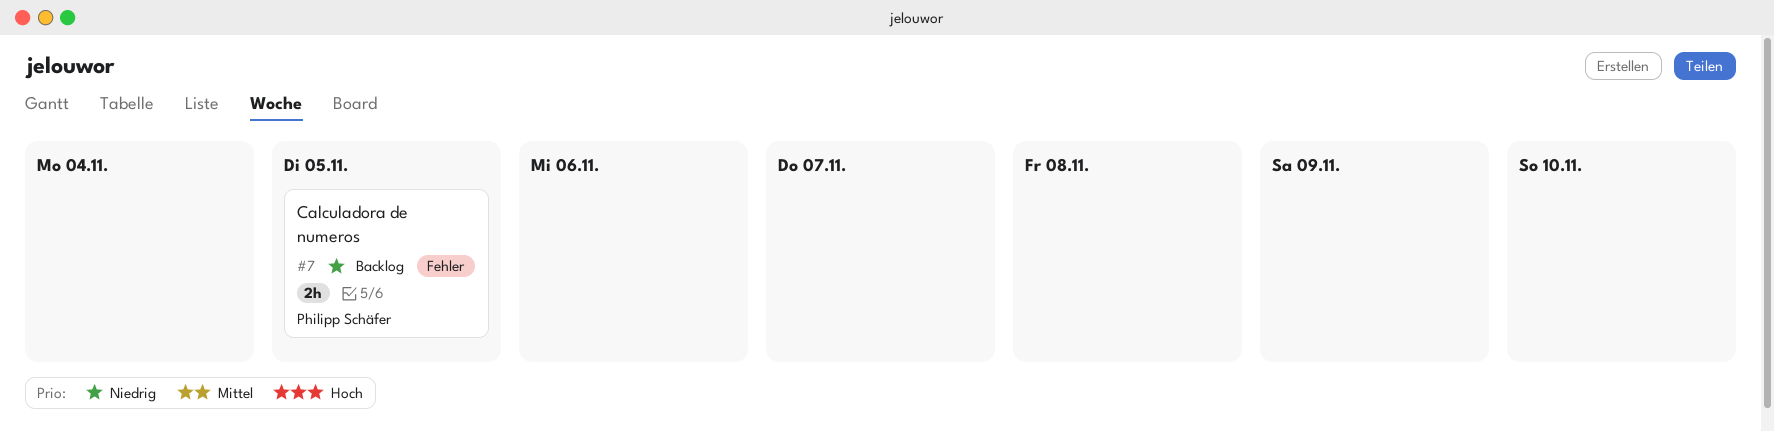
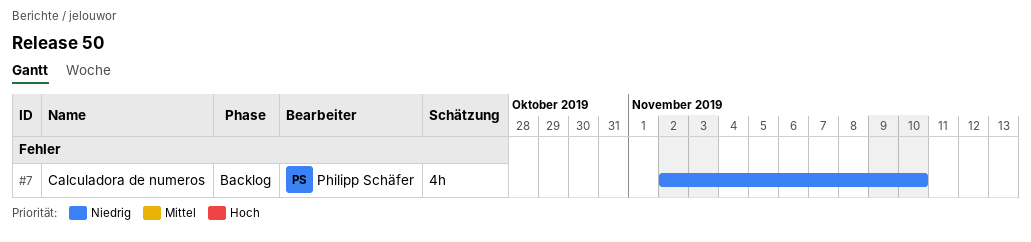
#7, estimate: 2h -> 4h
#7, due: Nov 5 -> Nov 10

